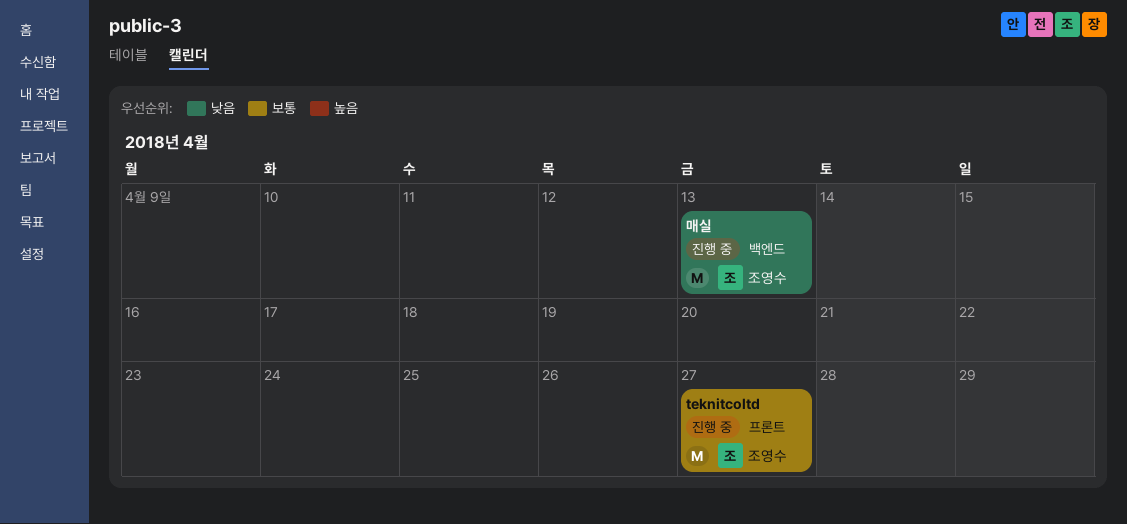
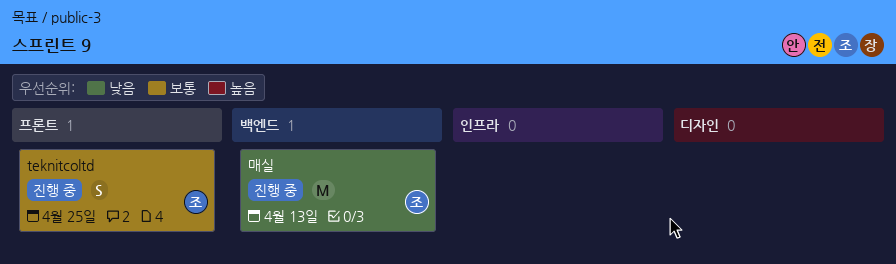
teknitcoltd, estimate: M -> S
teknitcoltd, due: Apr 27 -> Apr 25

